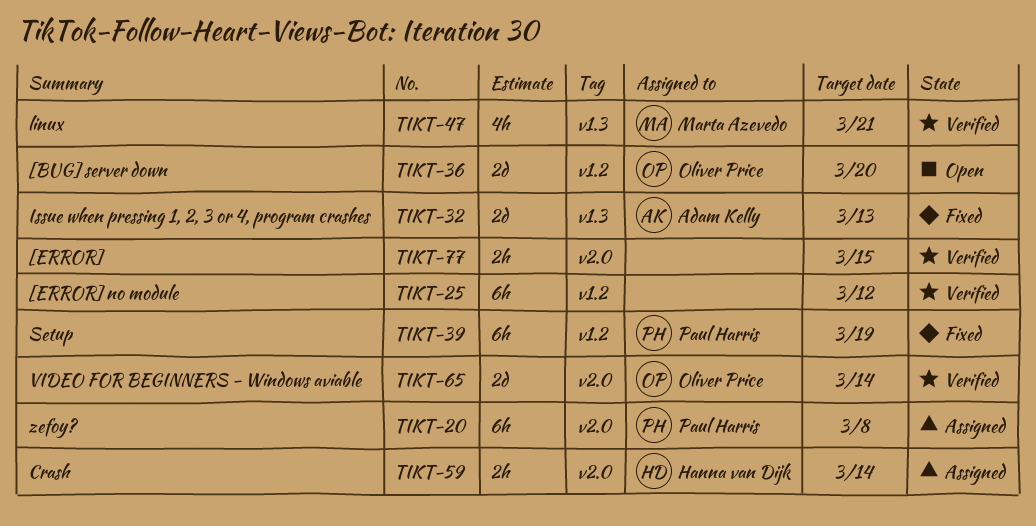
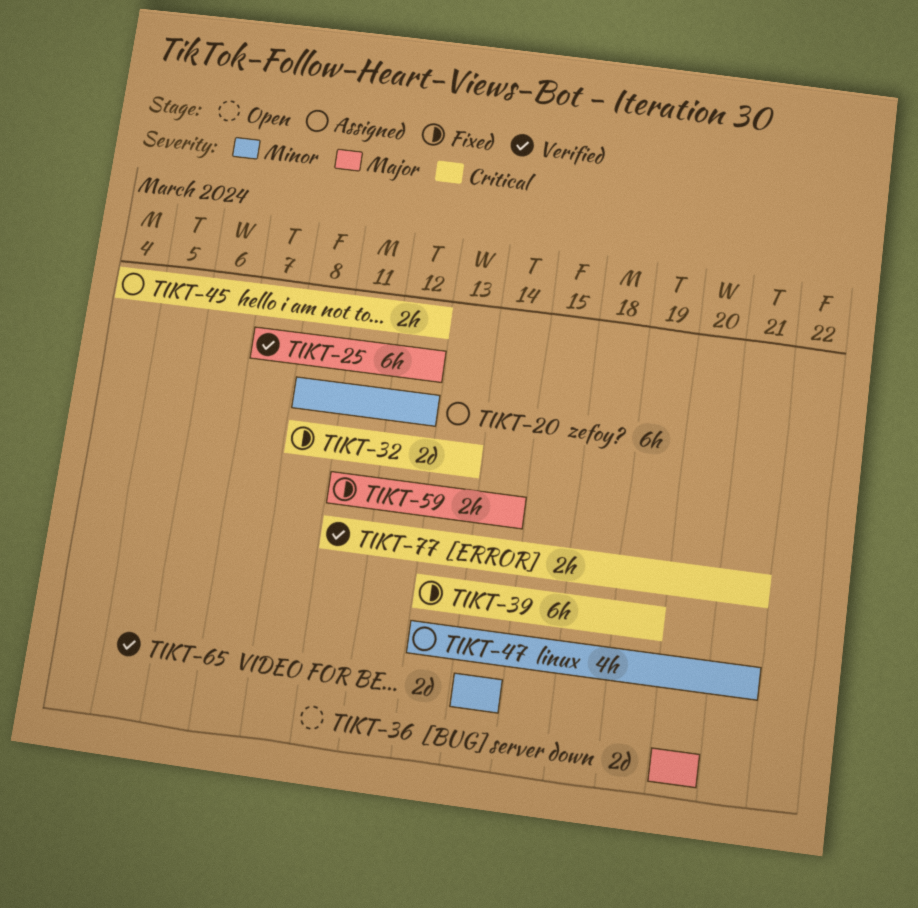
TIKT-20, due: Mar 8 -> Mar 12
TIKT-45: none -> present
TIKT-47, status: Verified -> Assigned
TIKT-59, status: Assigned -> Fixed
TIKT-77, due: Mar 15 -> Mar 21

